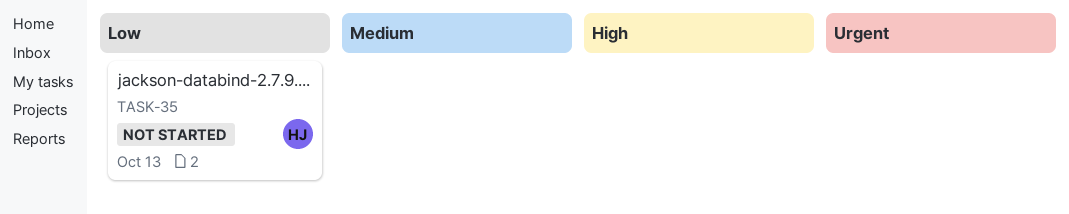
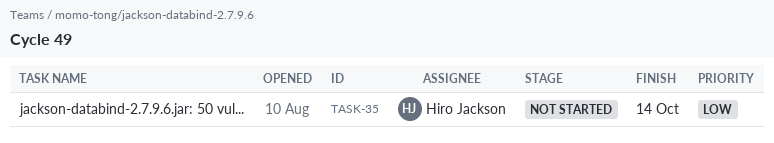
TASK-35, due: Oct 13 -> Oct 14

